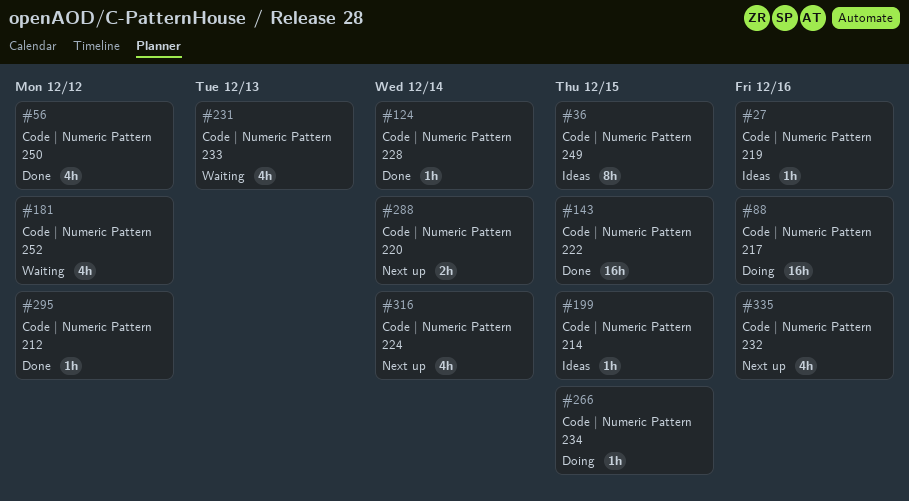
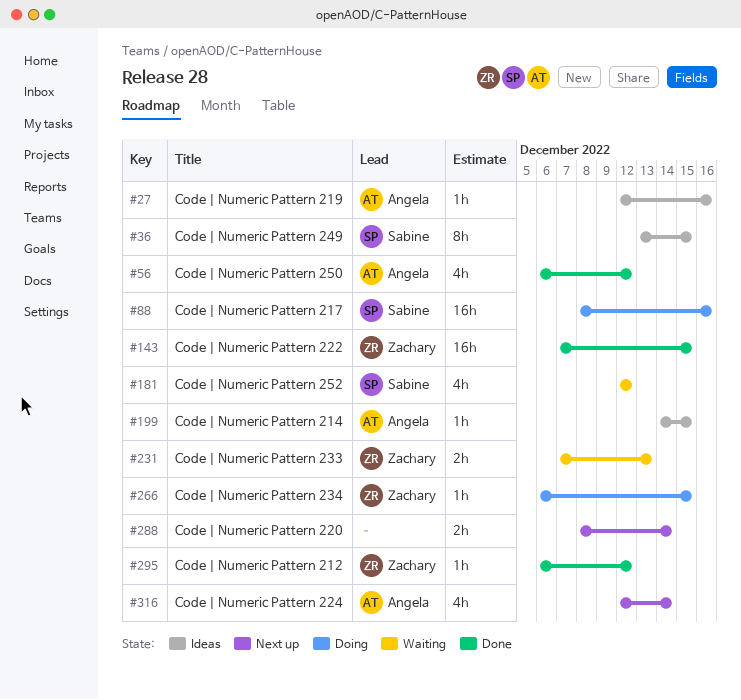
#124: present -> none
#231, estimate: 4h -> 2h
#335: present -> none

